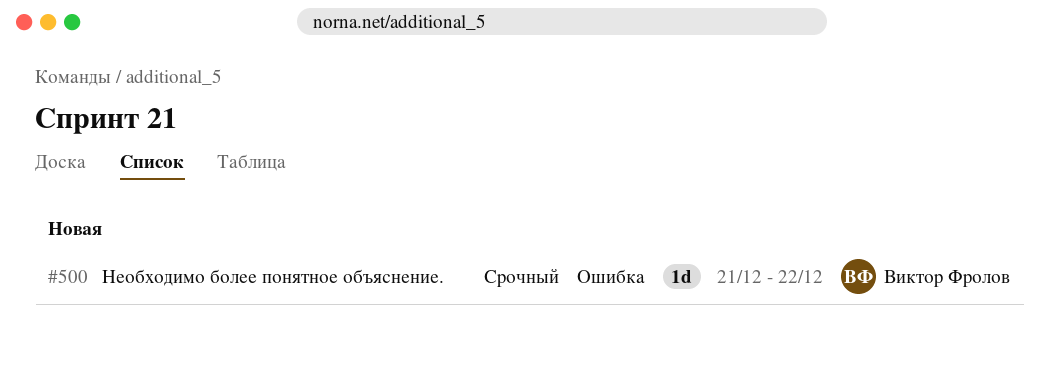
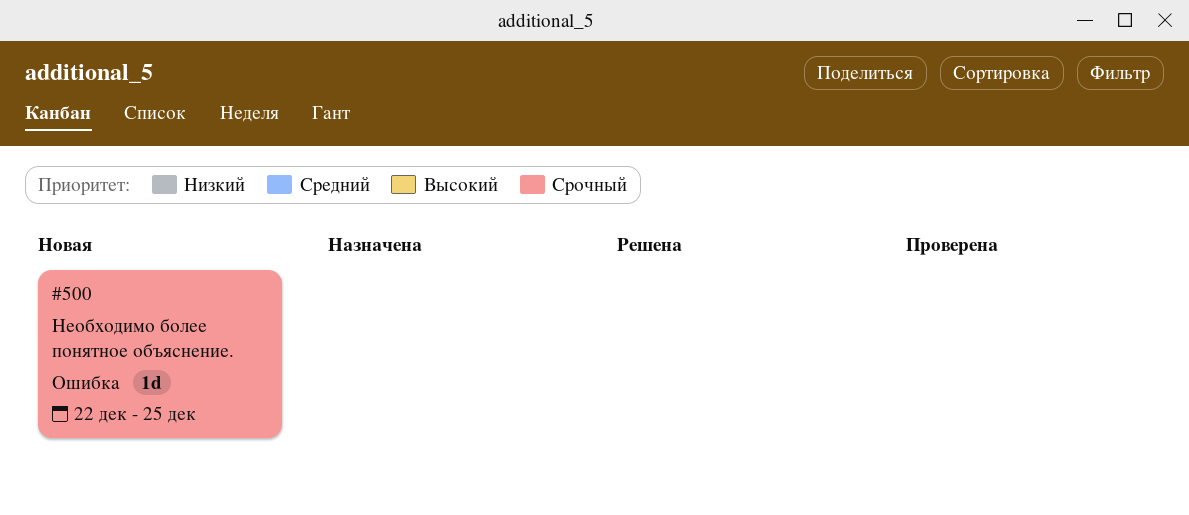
#500, start: Dec 21 -> Dec 22
#500, due: Dec 22 -> Dec 25

